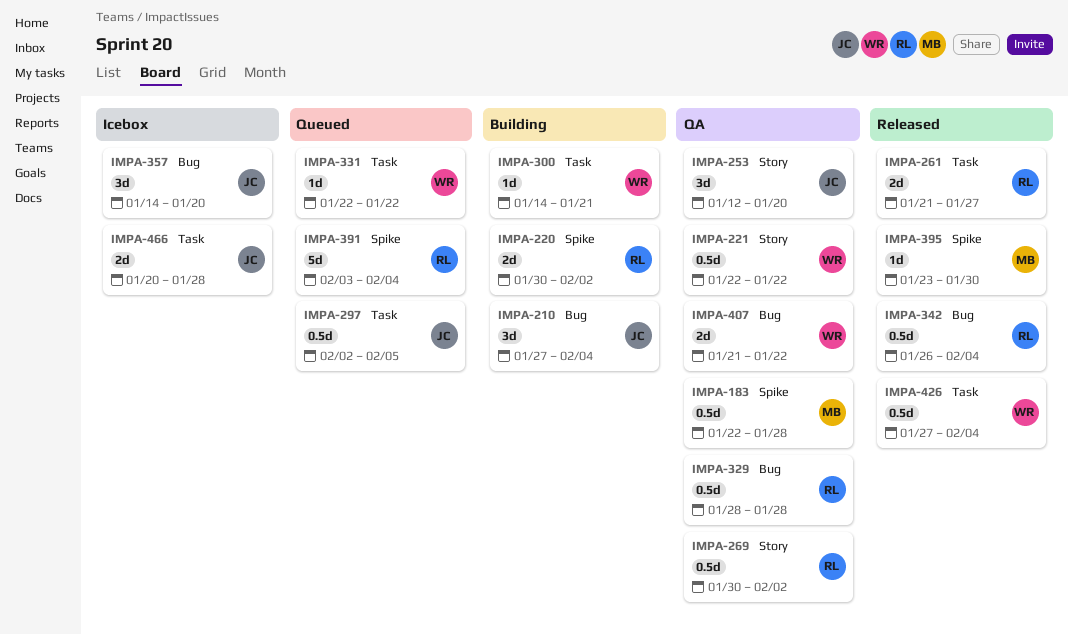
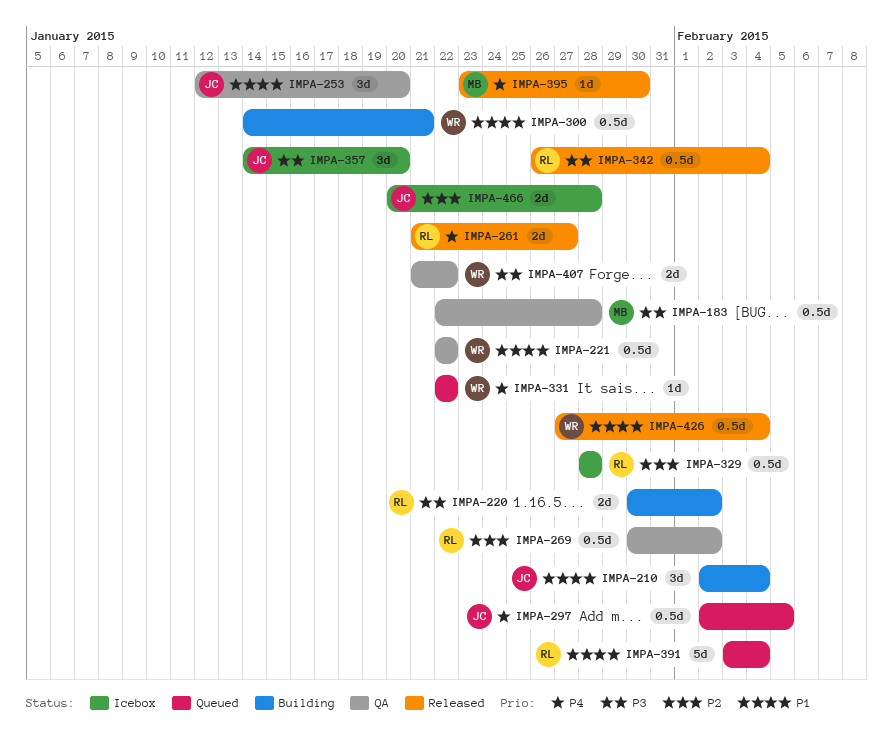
IMPA-210, start: Jan 27 -> Feb 2
IMPA-300, estimate: 1d -> 0.5d
IMPA-329, status: QA -> Icebox

